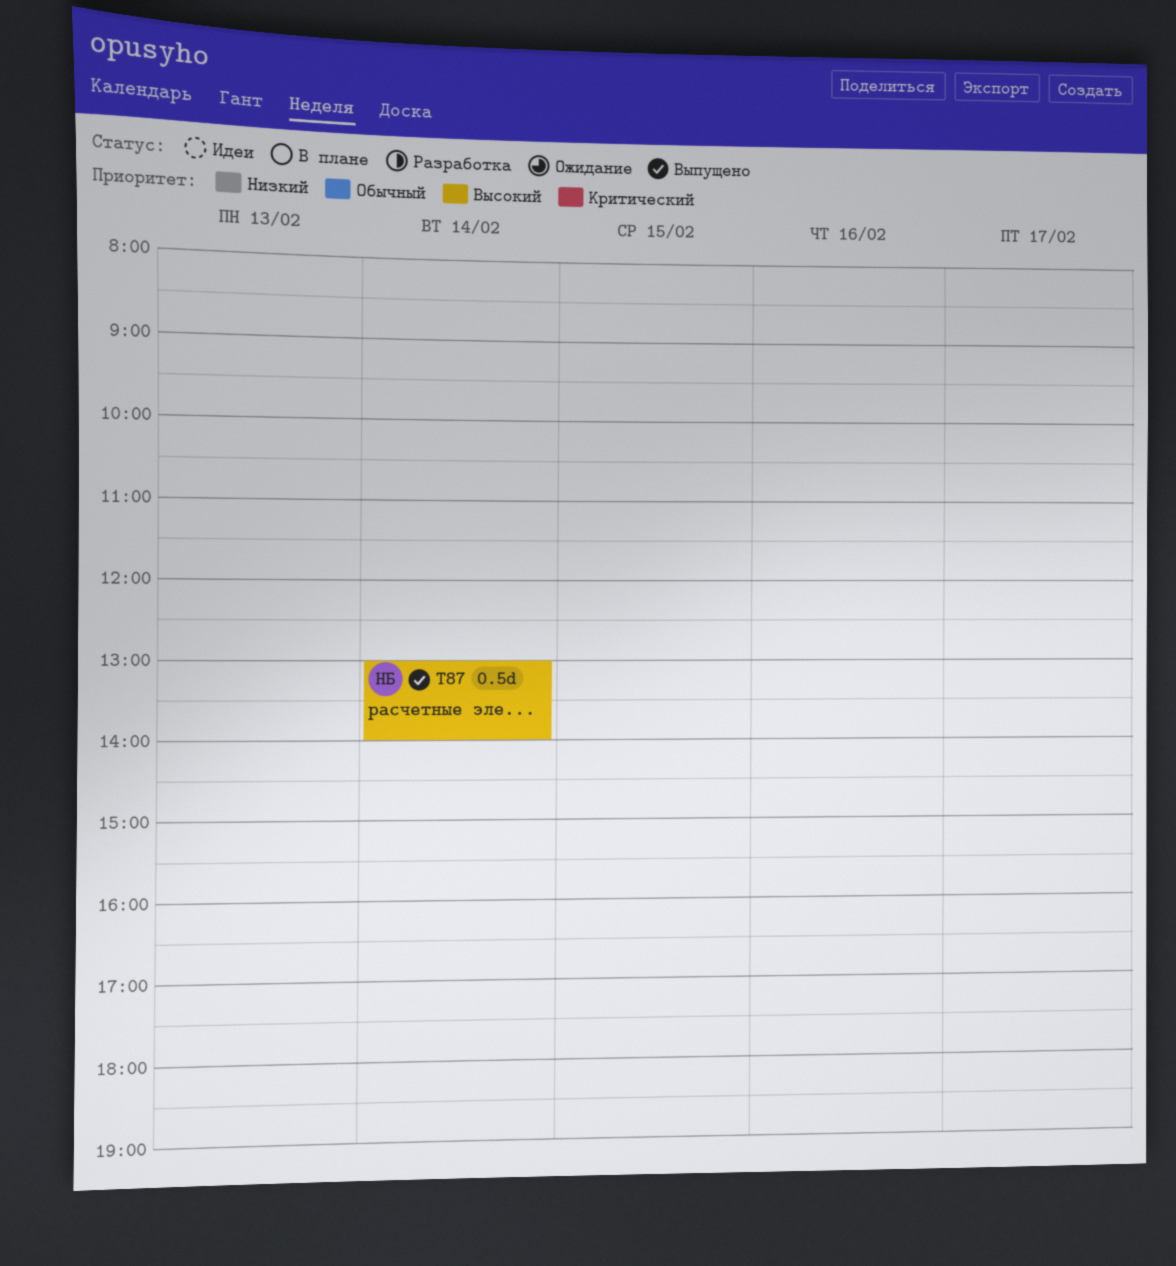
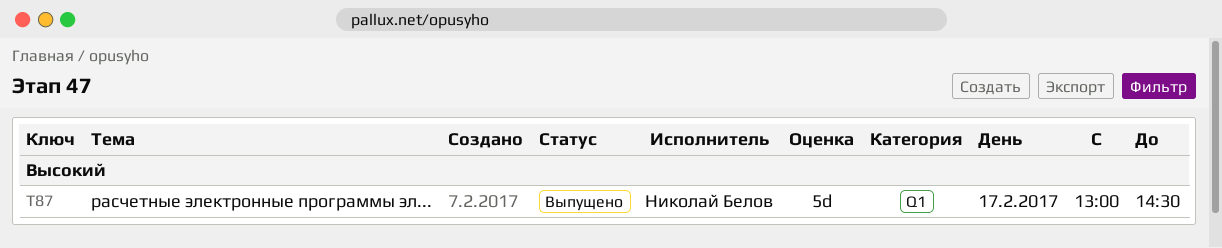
T87, estimate: 0.5d -> 5d
T87, day: Feb 14 -> Feb 17
T87, ends: 14:00 -> 14:30

